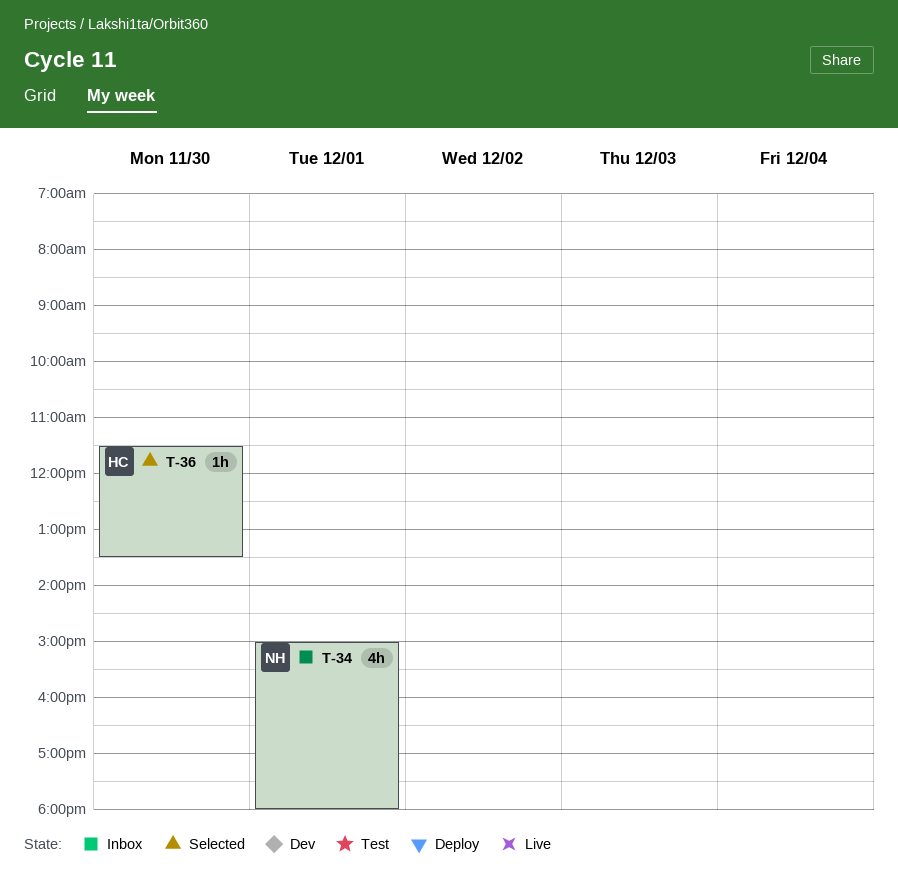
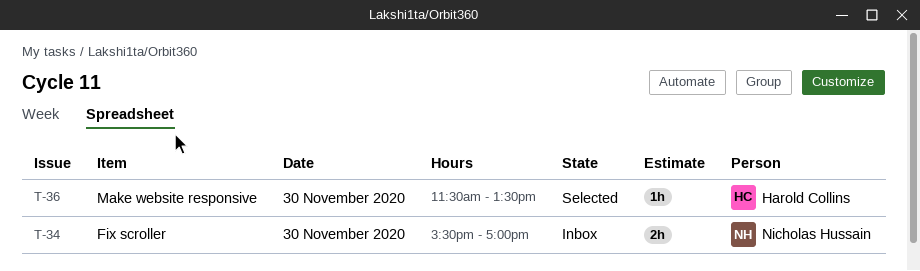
T-34, estimate: 4h -> 2h
T-34, day: Dec 1 -> Nov 30
T-34, begins: 15:00 -> 15:30
T-34, ends: 18:00 -> 17:00

